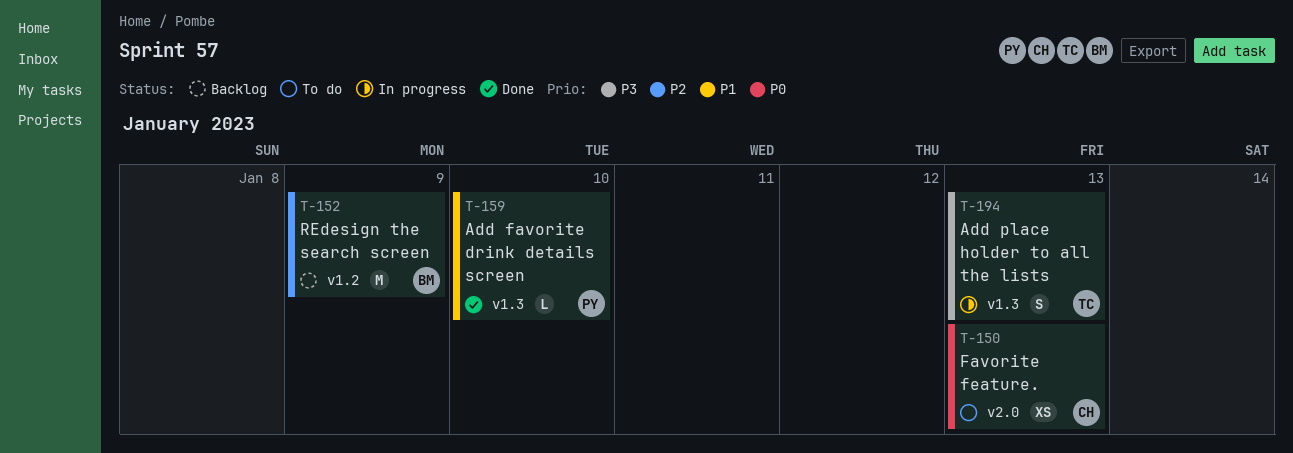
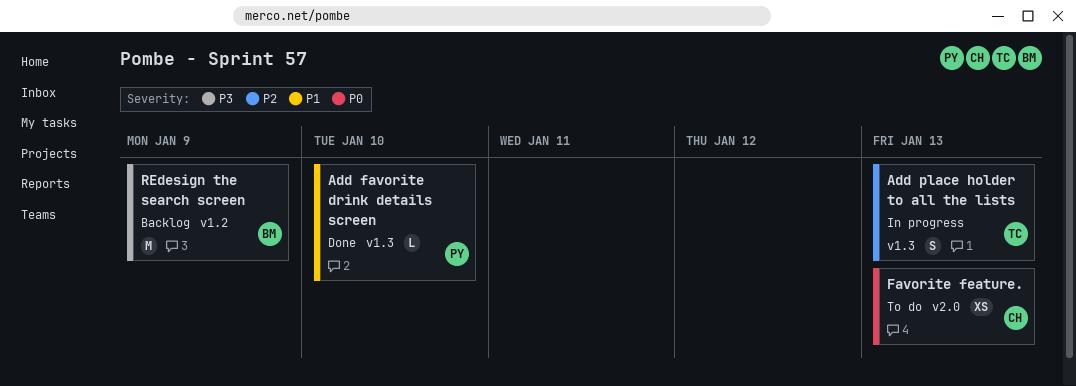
Add place holder to all the lists, priority: P3 -> P2
REdesign the search screen, priority: P2 -> P3

